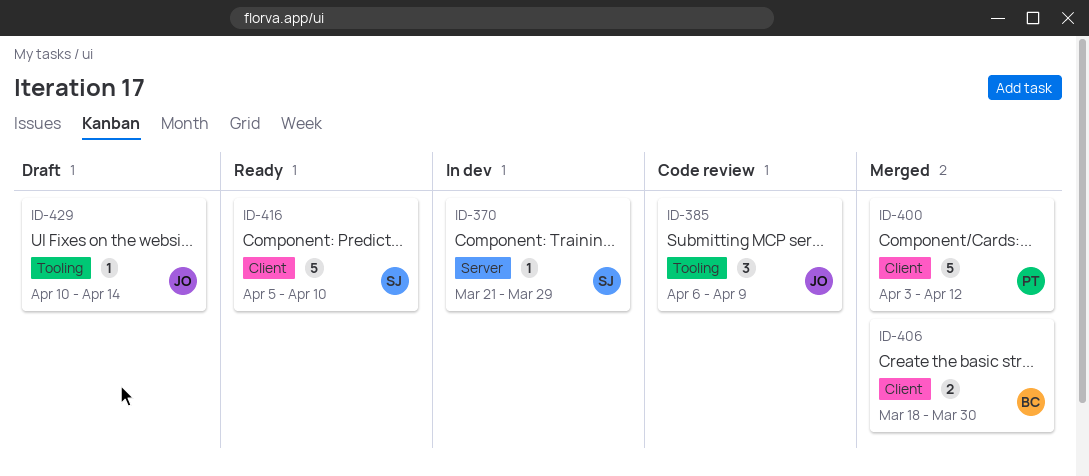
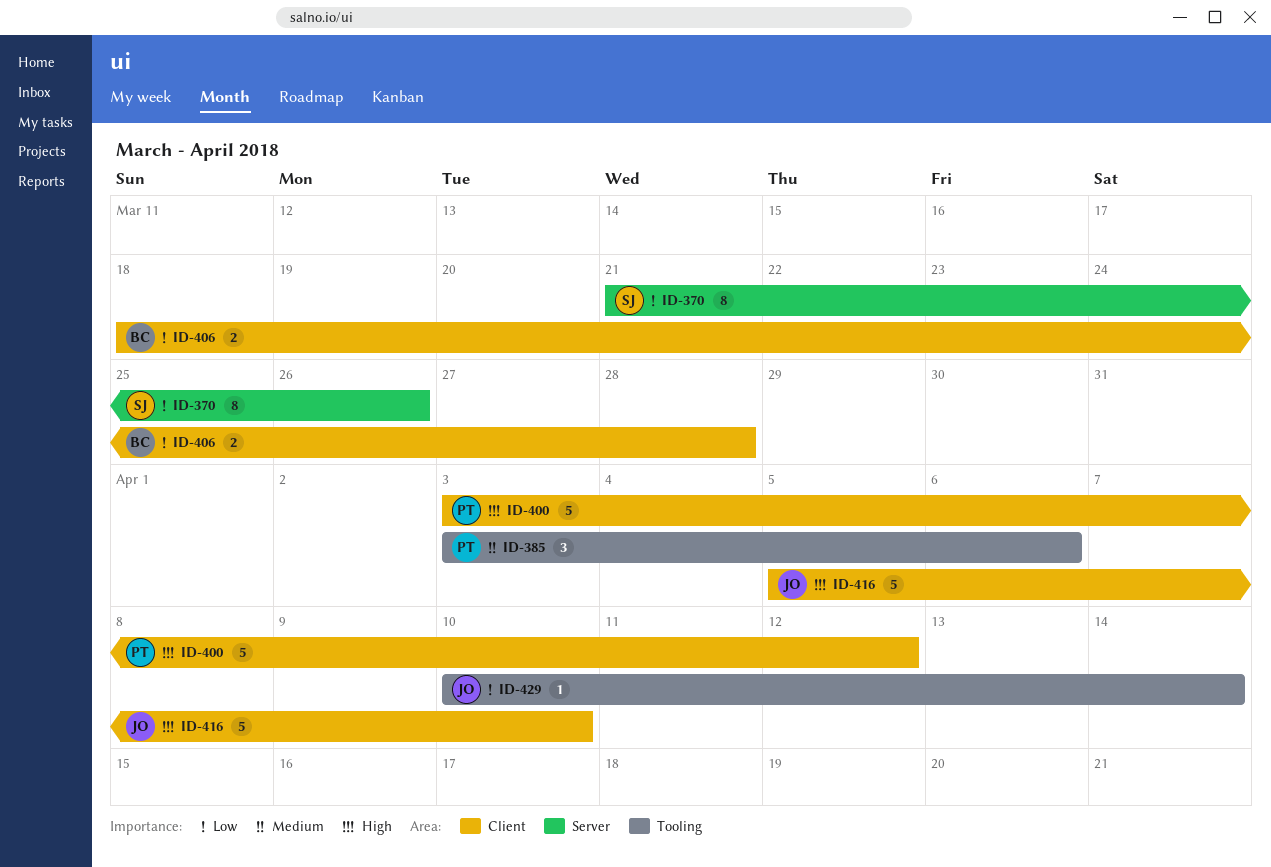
ID-370, estimate: 1 -> 8
ID-370, due: Mar 29 -> Mar 26
ID-385, owner: JO -> PT
ID-385, start: Apr 6 -> Apr 3
ID-385, due: Apr 9 -> Apr 6
ID-406, due: Mar 30 -> Mar 28
ID-416, owner: SJ -> JO

